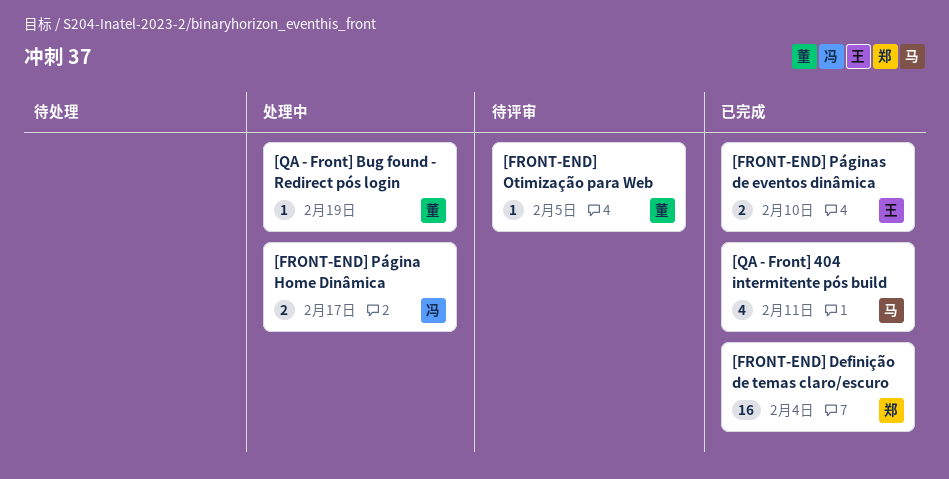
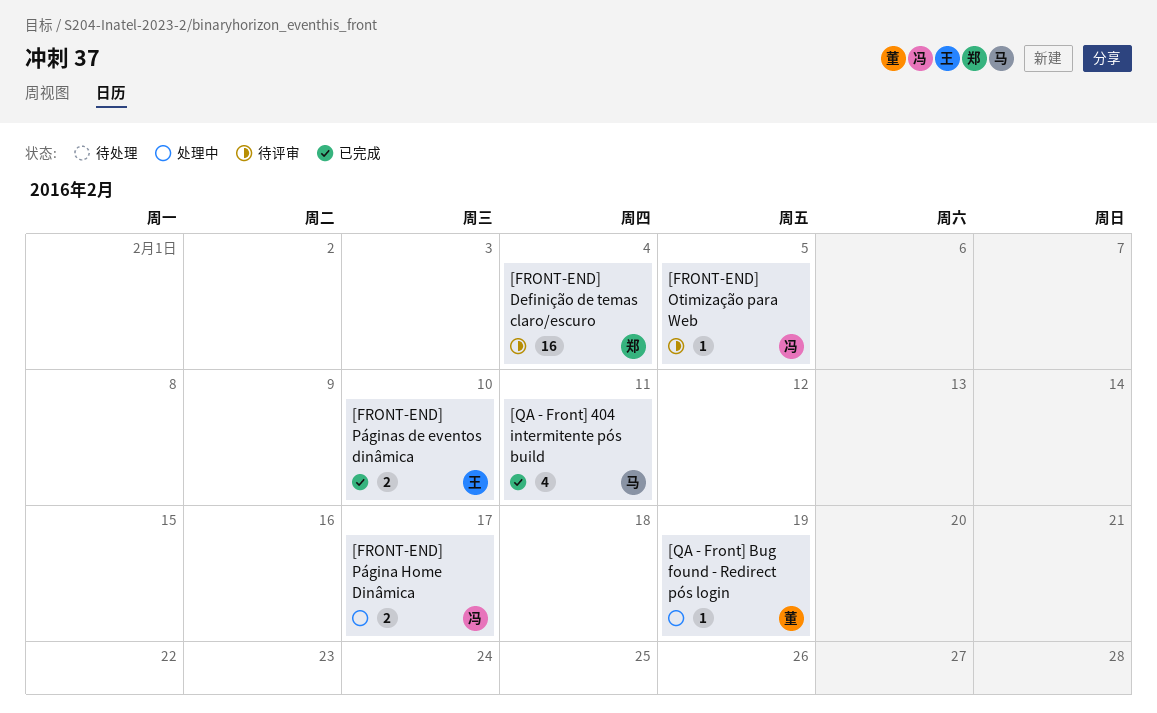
[FRONT-END] Definição de temas claro/escuro, status: 已完成 -> 待评审
[FRONT-END] Otimização para Web, owner: 董 -> 冯

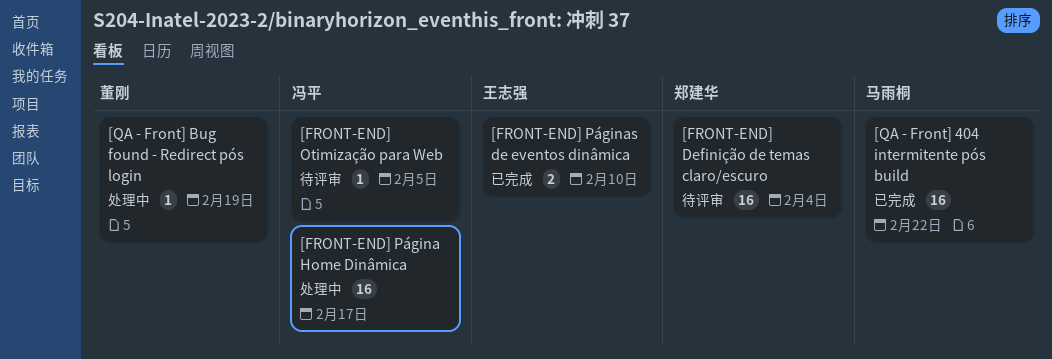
[FRONT-END] Página Home Dinâmica, estimate: 2 -> 16
[QA - Front] 404 intermitente pós build, estimate: 4 -> 16
[QA - Front] 404 intermitente pós build, due: Feb 11 -> Feb 22

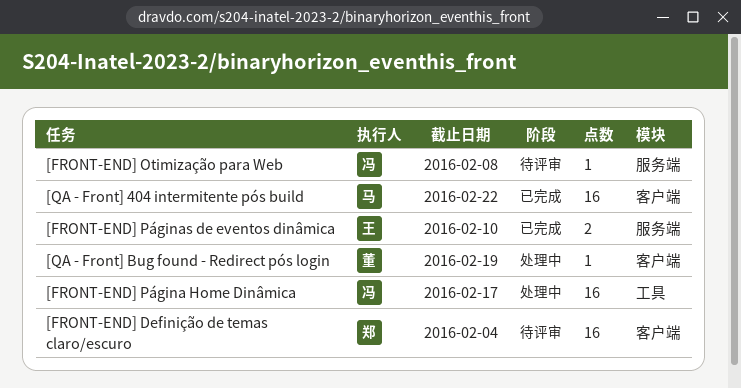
[FRONT-END] Otimização para Web, due: Feb 5 -> Feb 8

